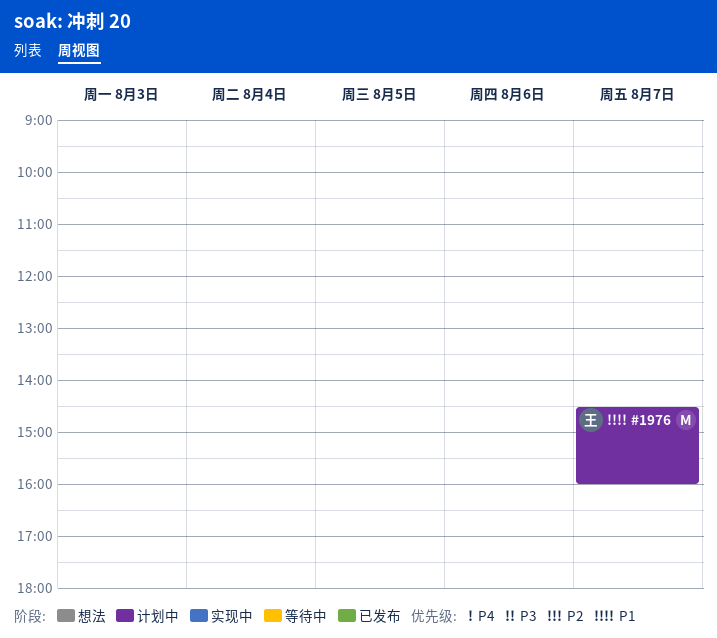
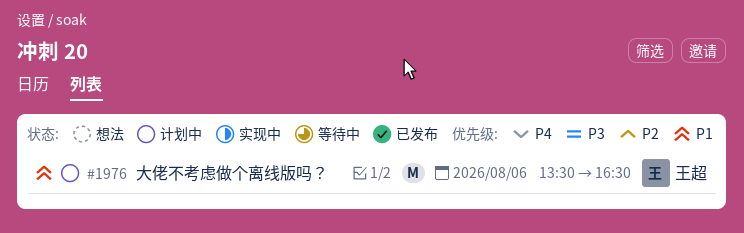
#1976, day: Aug 7 -> Aug 6
#1976, begins: 14:30 -> 13:30
#1976, ends: 16:00 -> 16:30

